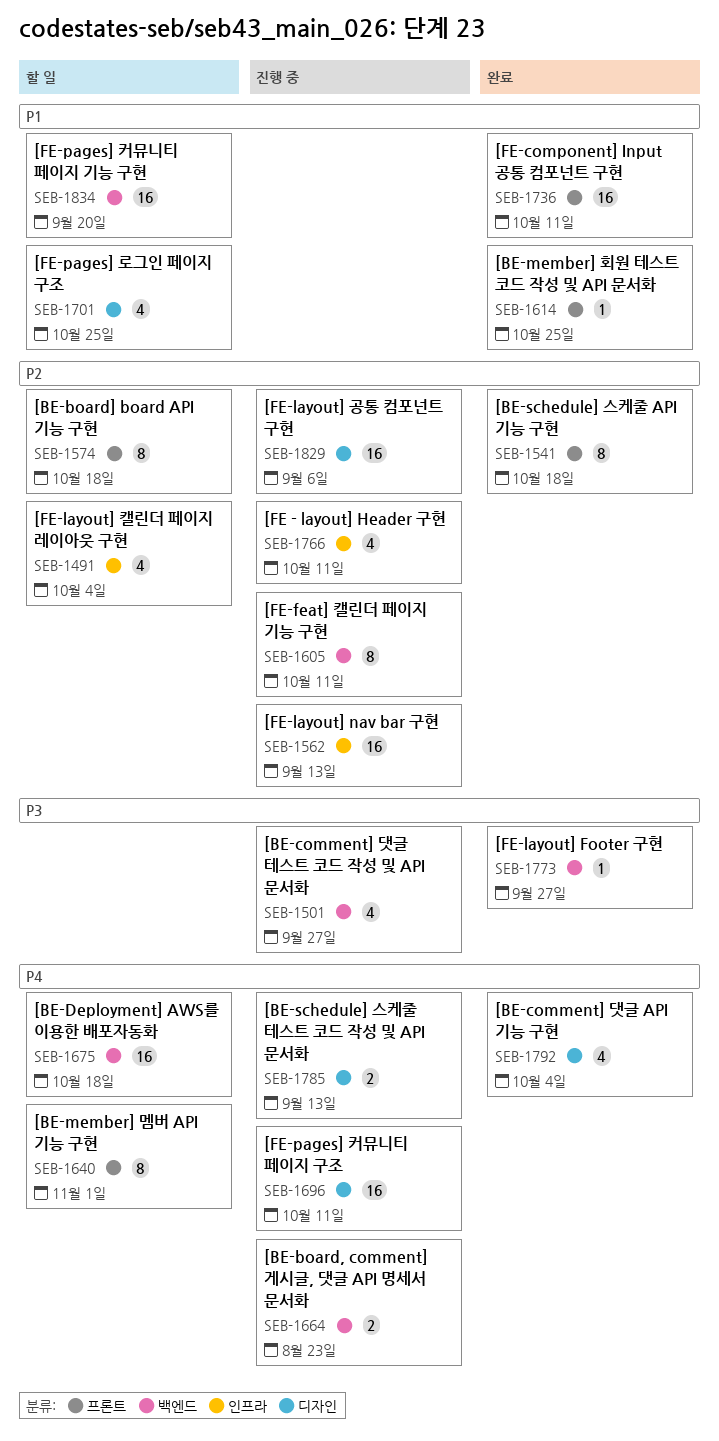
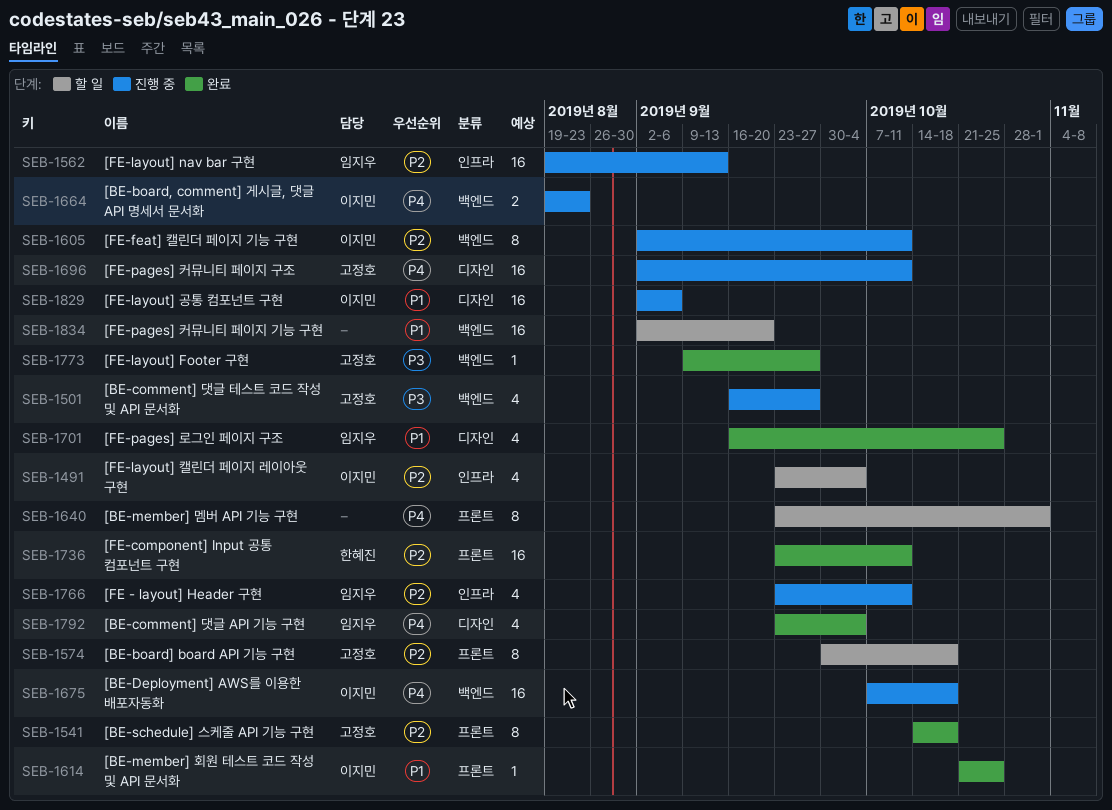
SEB-1675, status: 할 일 -> 진행 중
SEB-1701, status: 할 일 -> 완료
SEB-1736, priority: P1 -> P2
SEB-1785: present -> none
SEB-1829, priority: P2 -> P1

